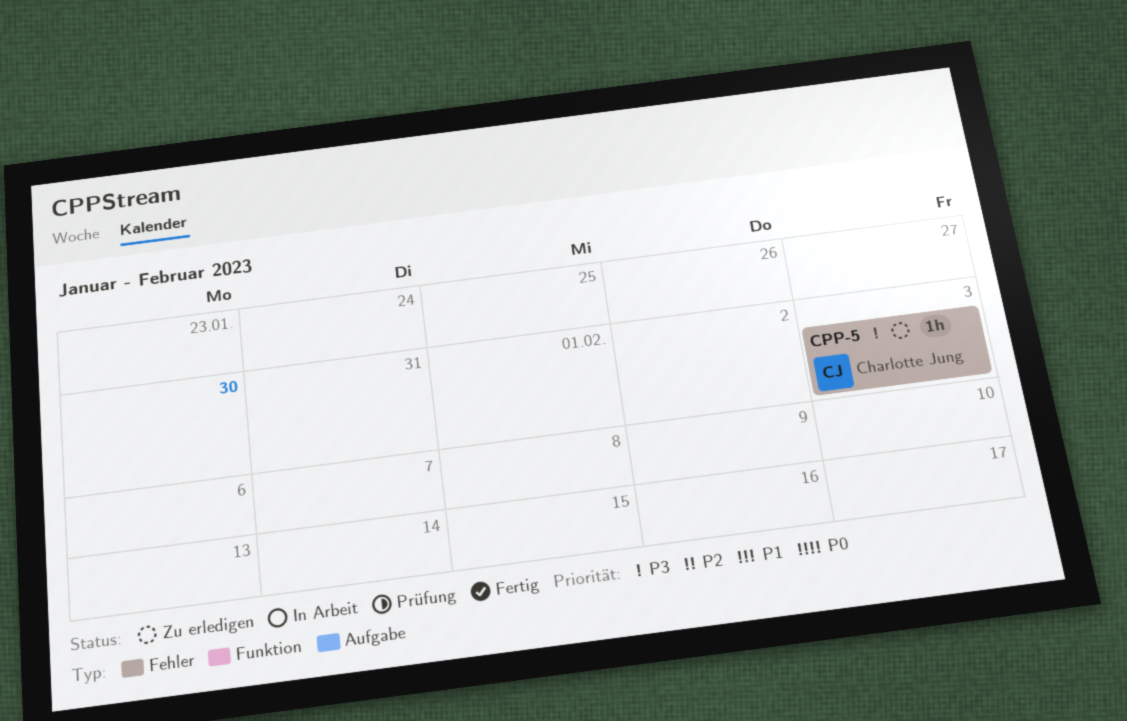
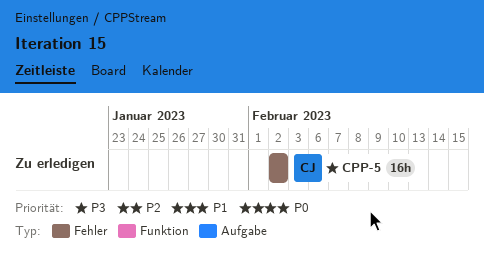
CPP-5, estimate: 1h -> 16h
CPP-5, due: Feb 3 -> Feb 2

